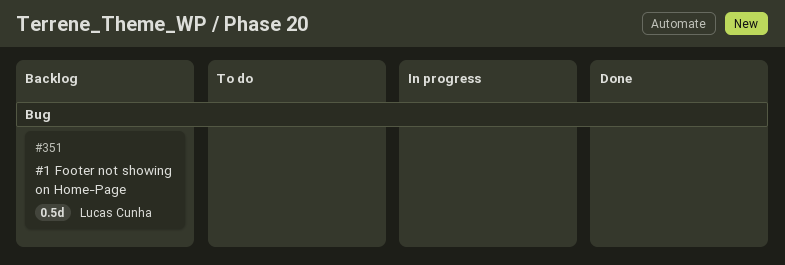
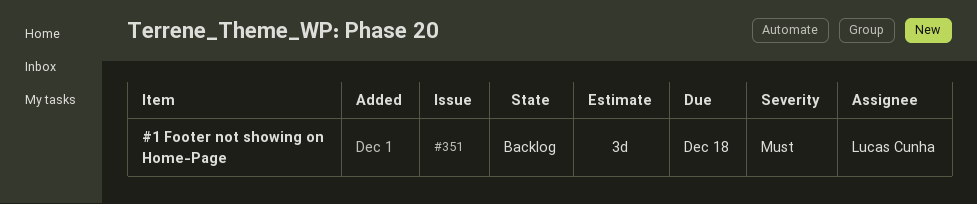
#351, estimate: 0.5d -> 3d

